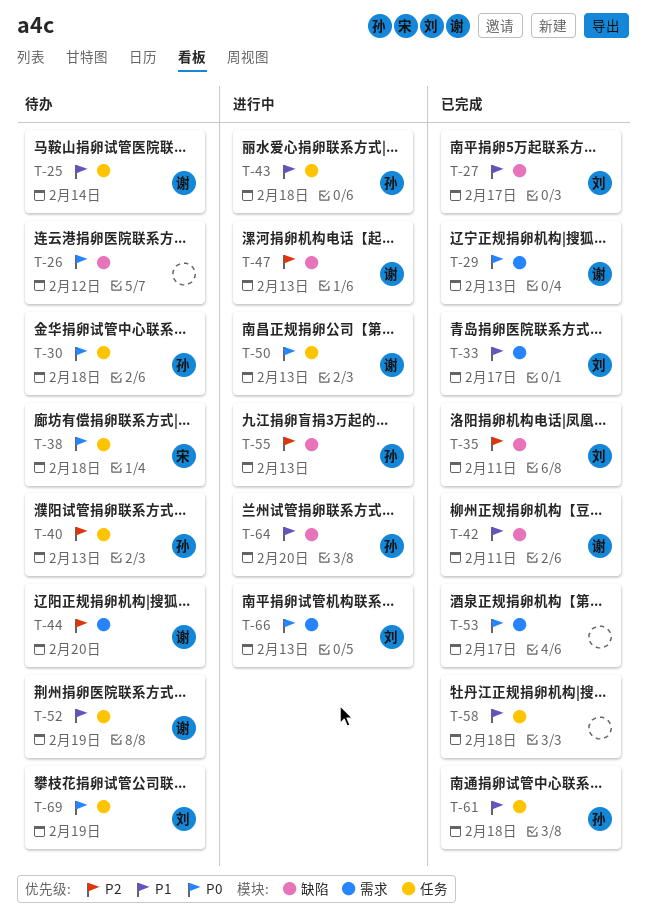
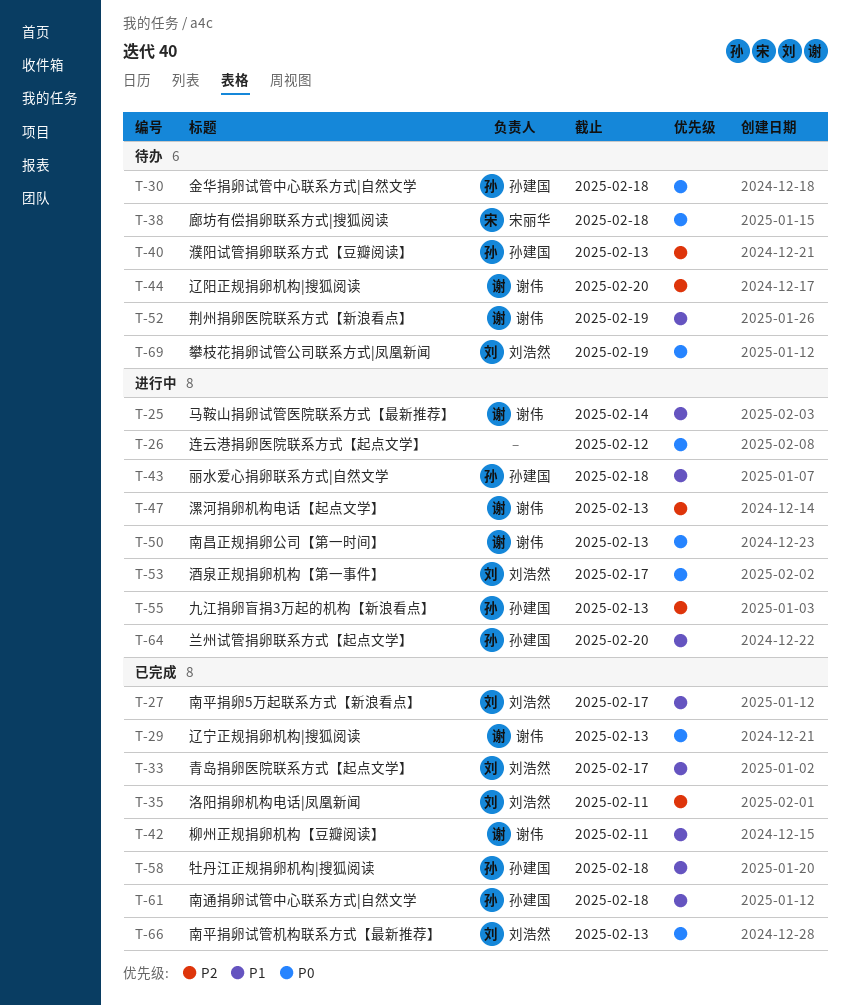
T-25, status: 待办 -> 进行中
T-26, status: 待办 -> 进行中
T-53, status: 已完成 -> 进行中
T-53, owner: none -> 刘浩然
T-58, owner: none -> 孙建国
T-66, status: 进行中 -> 已完成

